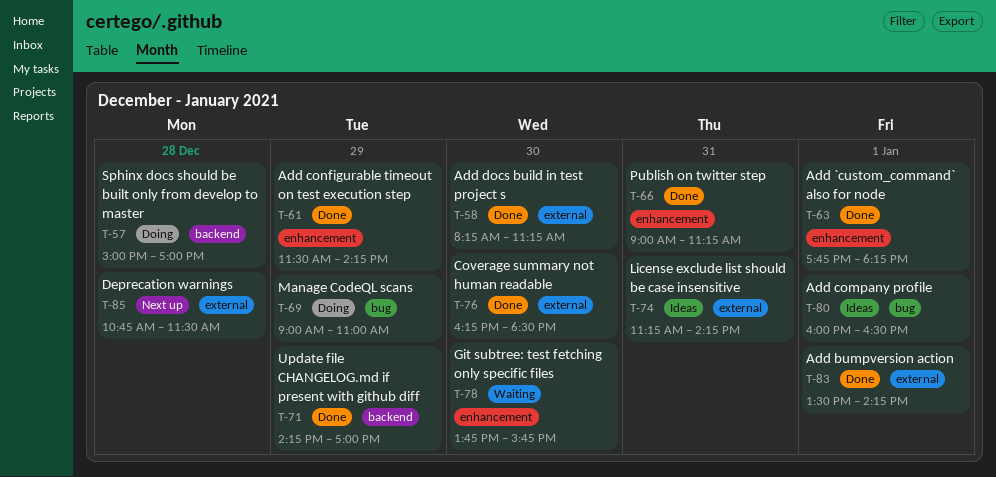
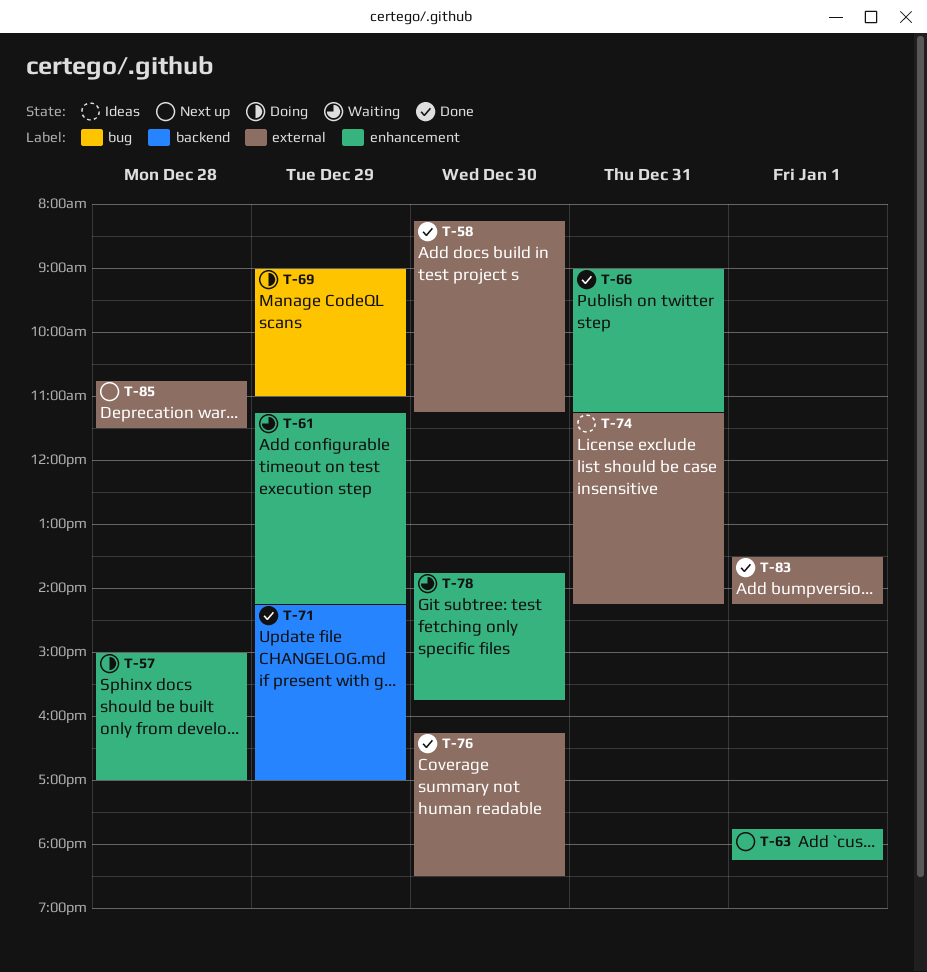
T-57, label: backend -> enhancement
T-61, status: Done -> Waiting
T-61, begins: 11:30 -> 11:15
T-63, status: Done -> Next up
T-80: present -> none

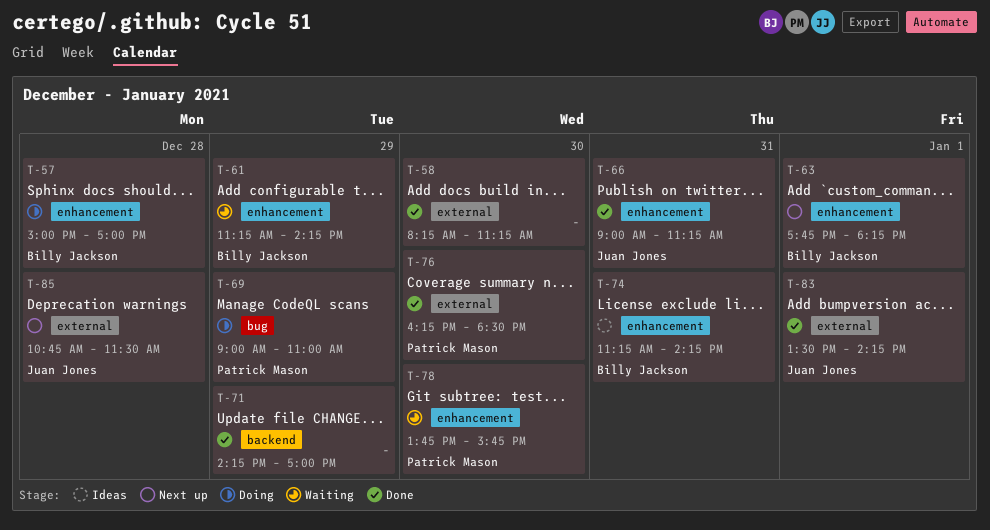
T-74, label: external -> enhancement

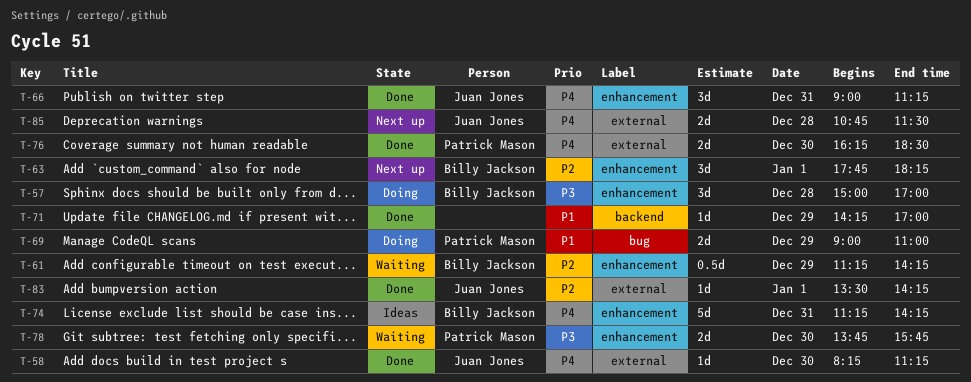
T-58, owner: none -> Juan Jones

